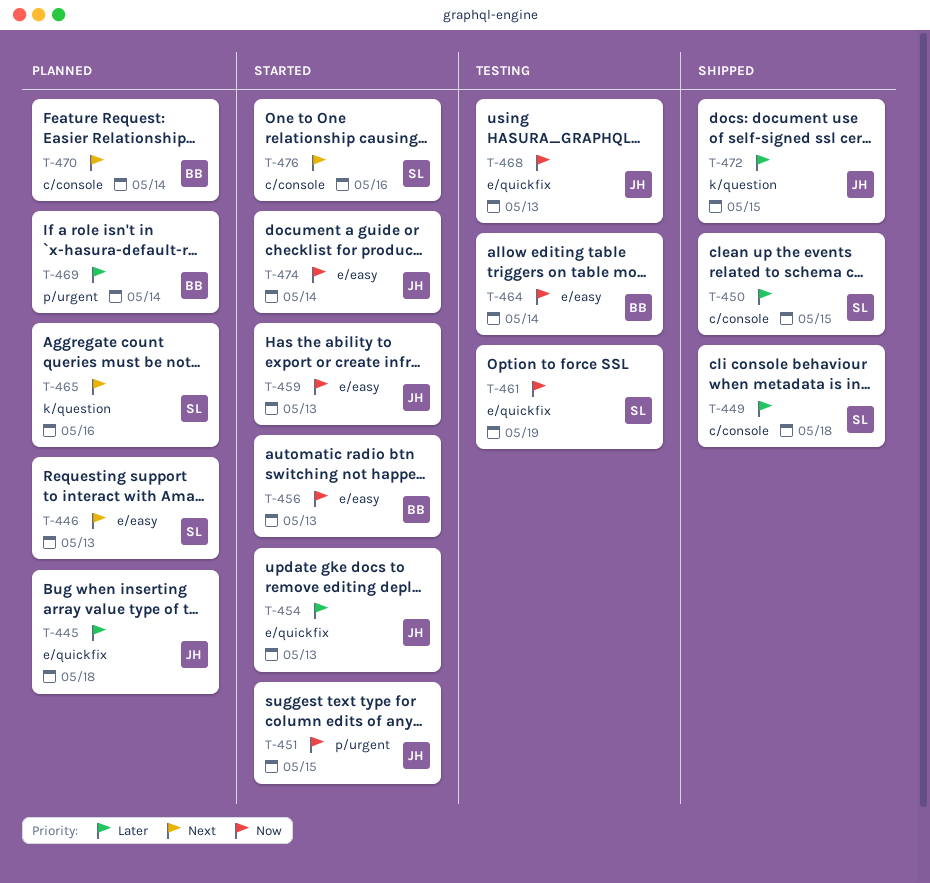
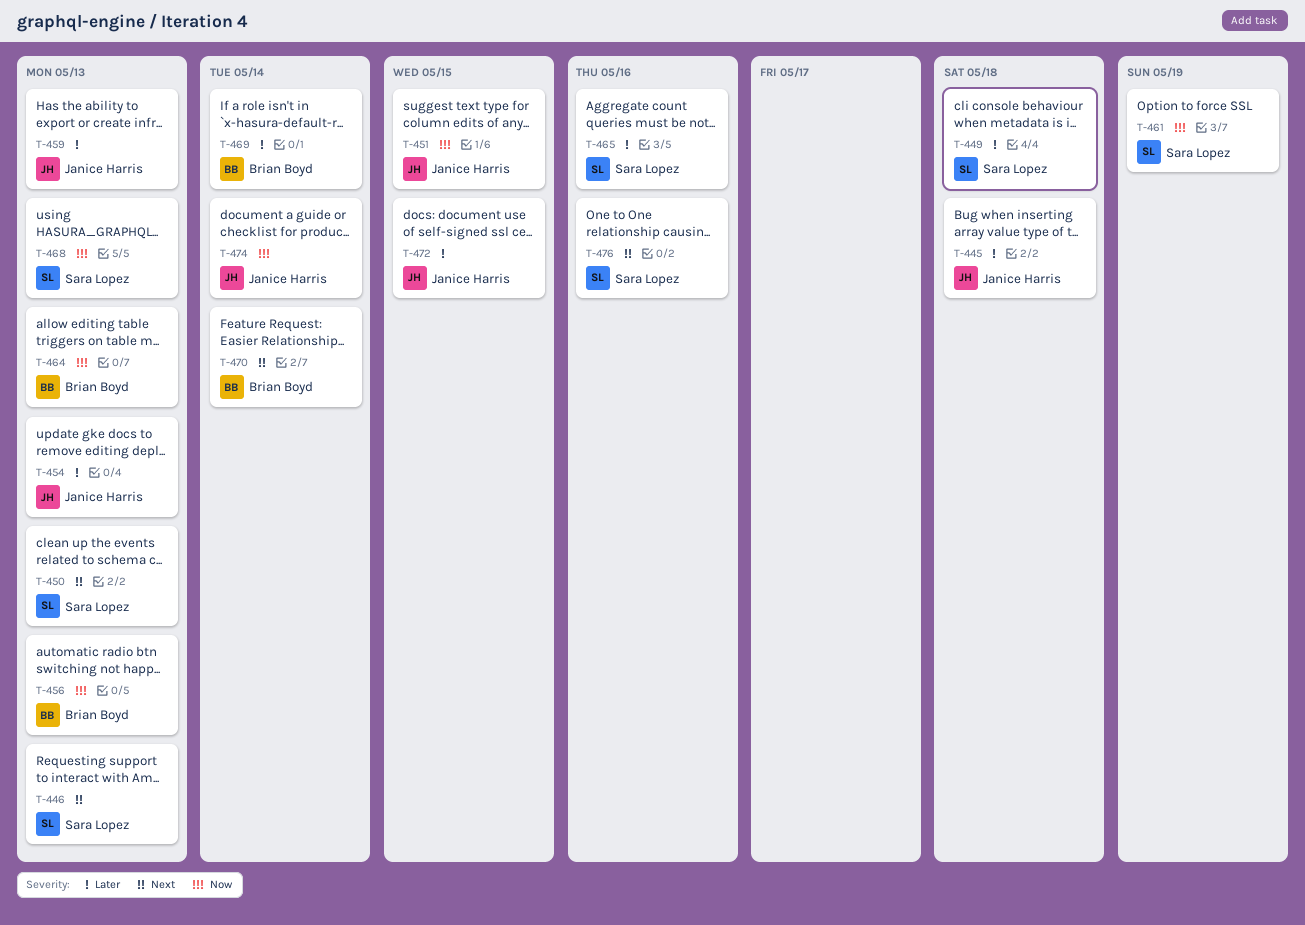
T-450, priority: Later -> Next
T-450, due: May 15 -> May 13
T-459, priority: Now -> Later
T-464, due: May 14 -> May 13
T-465, priority: Next -> Later
T-468, owner: Janice Harris -> Sara Lopez

